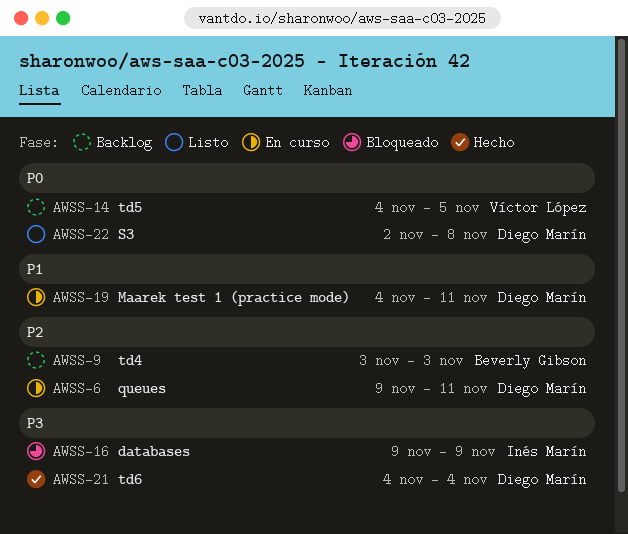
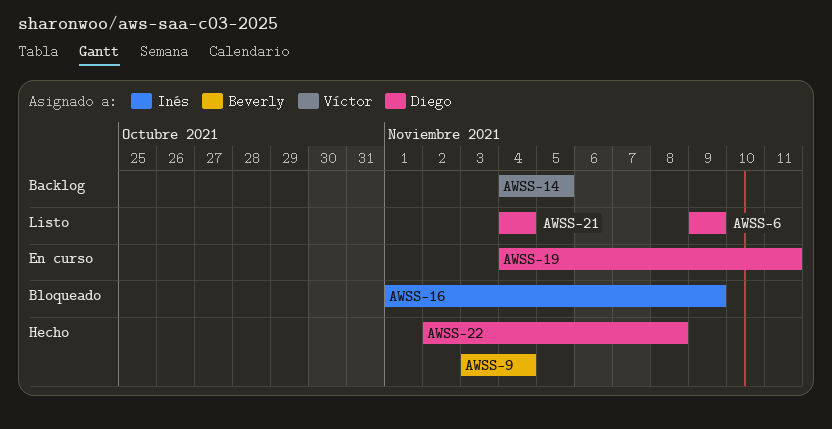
AWSS-6, status: En curso -> Listo
AWSS-6, due: Nov 11 -> Nov 9
AWSS-9, status: Backlog -> Hecho
AWSS-9, due: Nov 3 -> Nov 4
AWSS-16, start: Nov 9 -> Nov 1
AWSS-21, status: Hecho -> Listo
AWSS-22, status: Listo -> Hecho

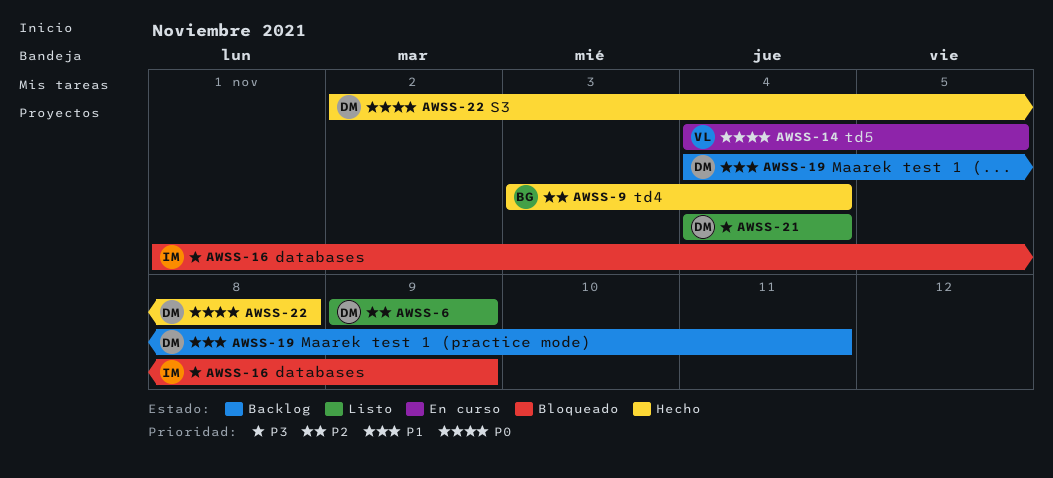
AWSS-14, status: Backlog -> En curso
AWSS-19, status: En curso -> Backlog

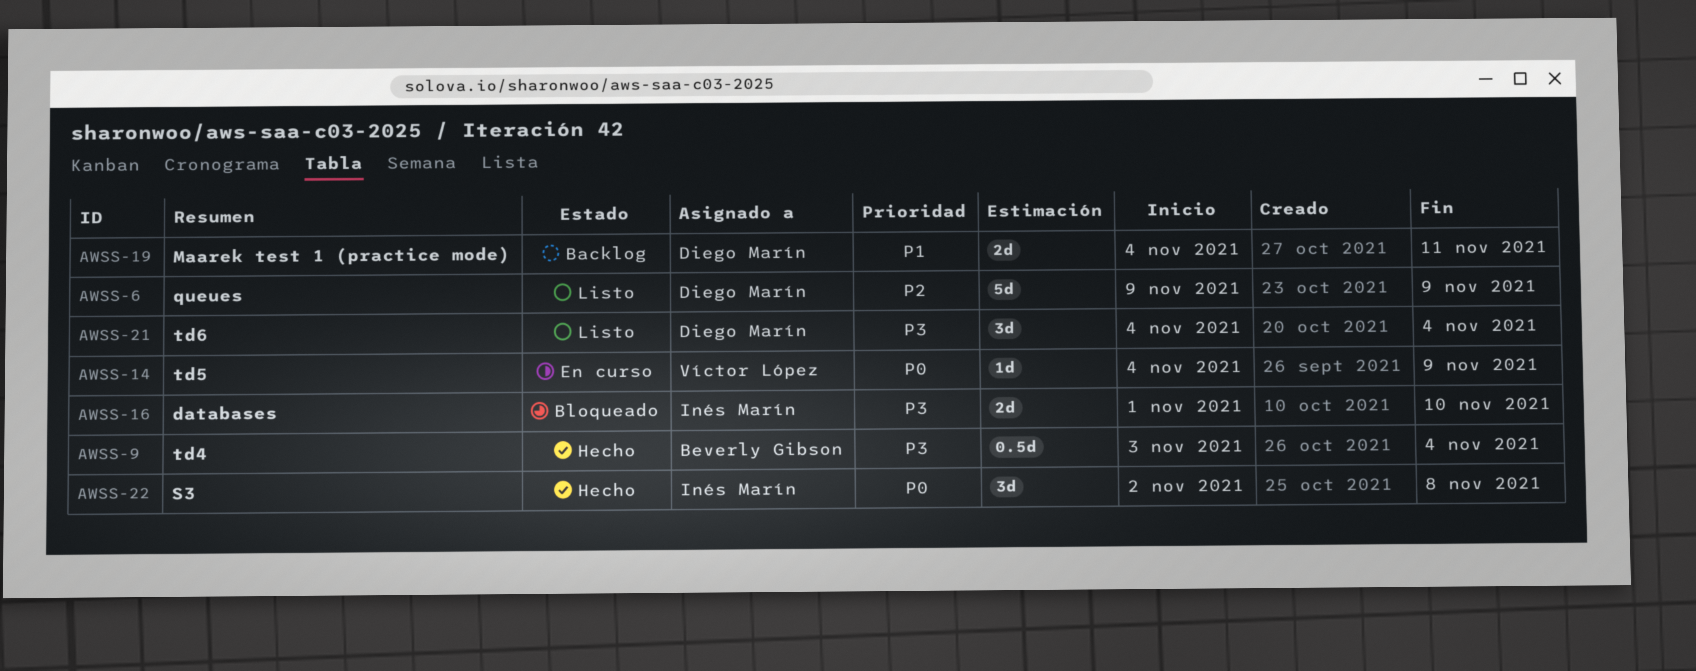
AWSS-9, priority: P2 -> P3
AWSS-14, due: Nov 5 -> Nov 9
AWSS-16, due: Nov 9 -> Nov 10
AWSS-22, owner: Diego Marín -> Inés Marín

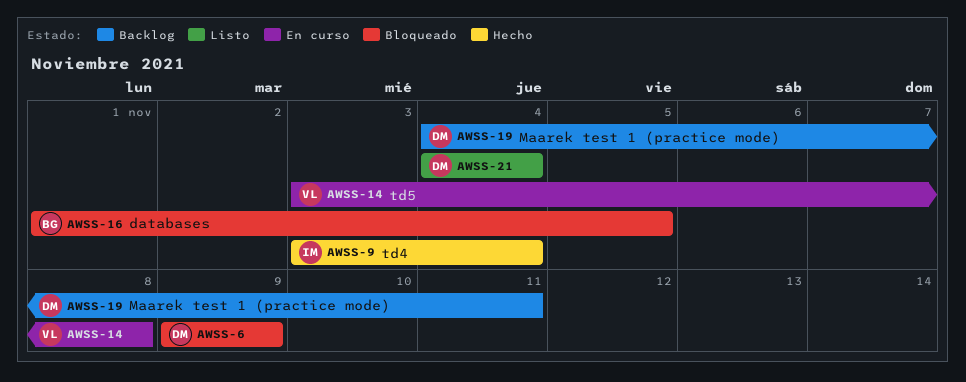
AWSS-6, status: Listo -> Bloqueado
AWSS-9, owner: Beverly Gibson -> Inés Marín
AWSS-14, start: Nov 4 -> Nov 3
AWSS-14, due: Nov 9 -> Nov 8
AWSS-16, owner: Inés Marín -> Beverly Gibson
AWSS-16, due: Nov 10 -> Nov 5
AWSS-22: present -> none

